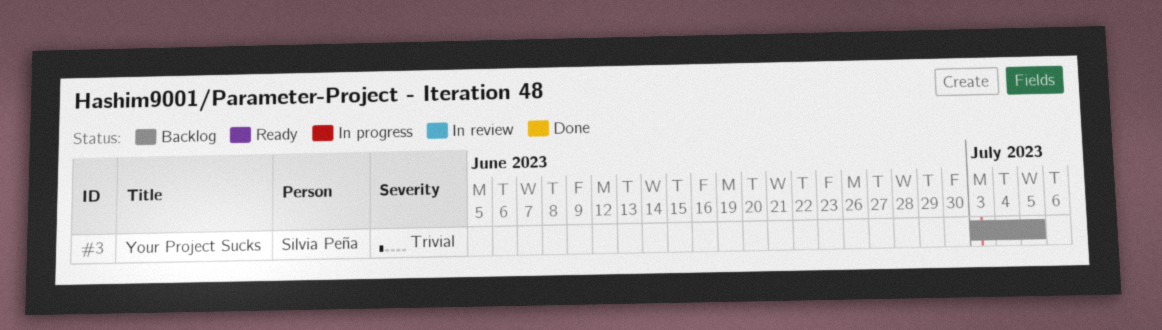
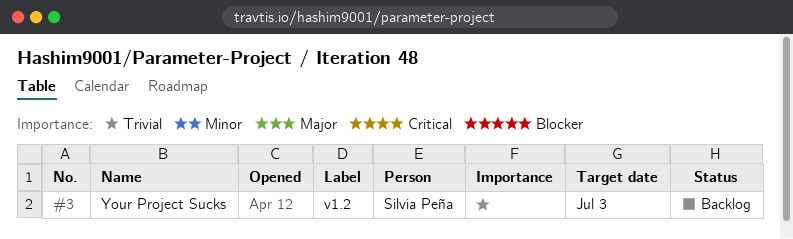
#3, due: Jul 5 -> Jul 3

